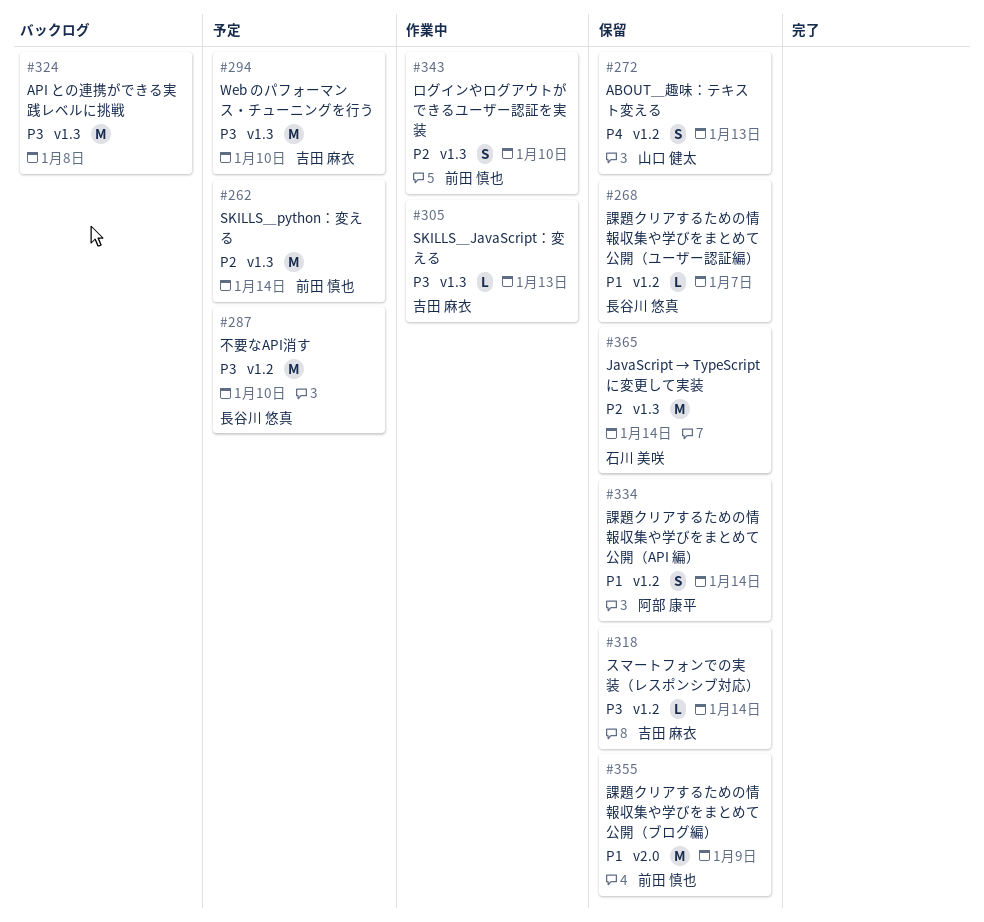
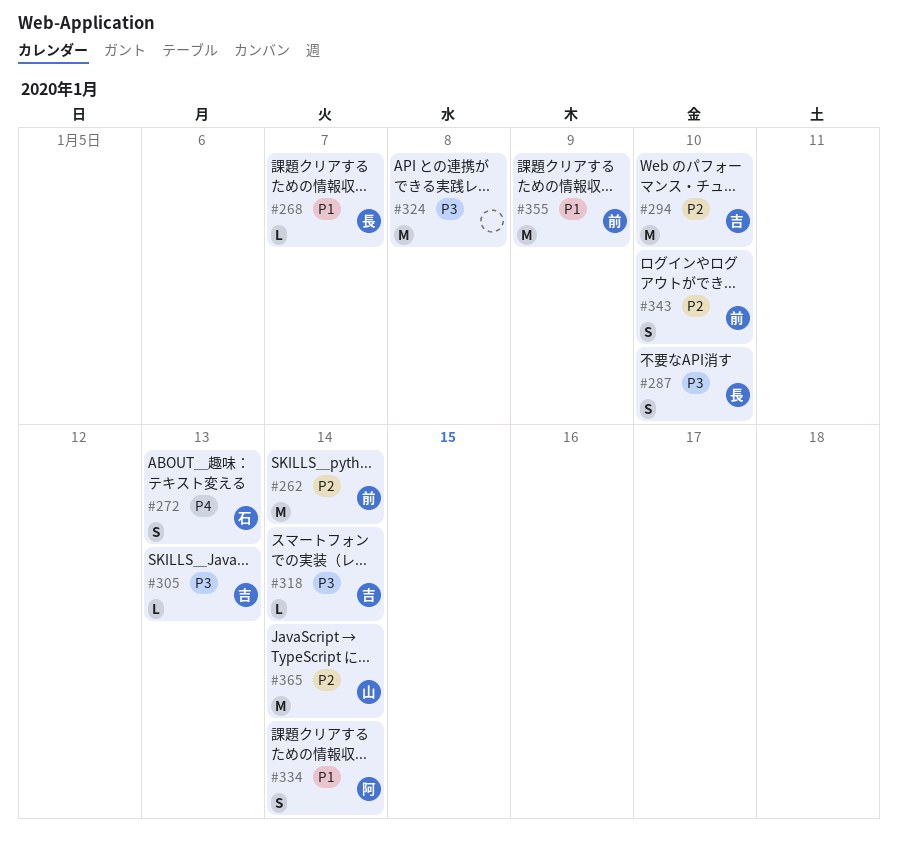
#272, owner: 山口 健太 -> 石川 美咲
#287, estimate: M -> S
#294, priority: P3 -> P2
#365, owner: 石川 美咲 -> 山口 健太

